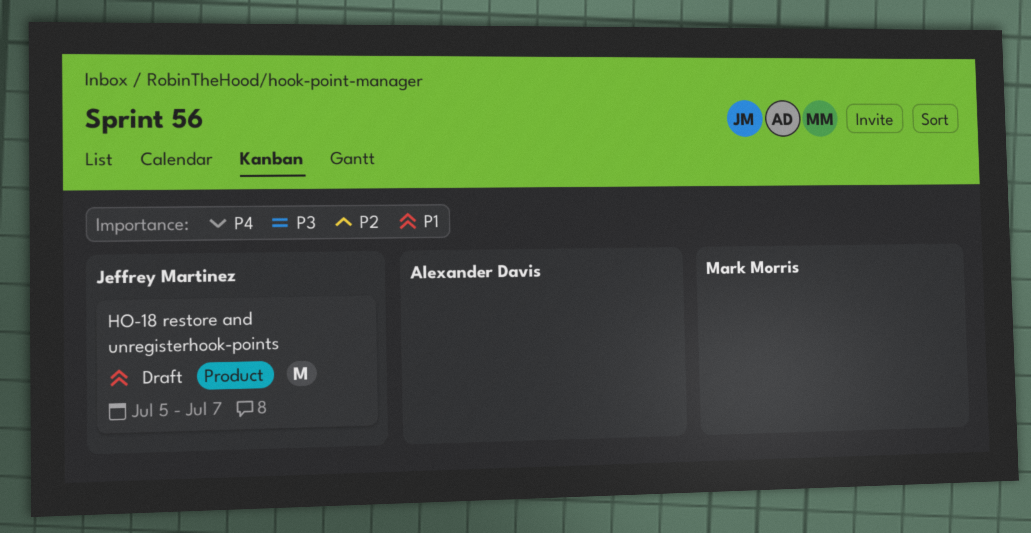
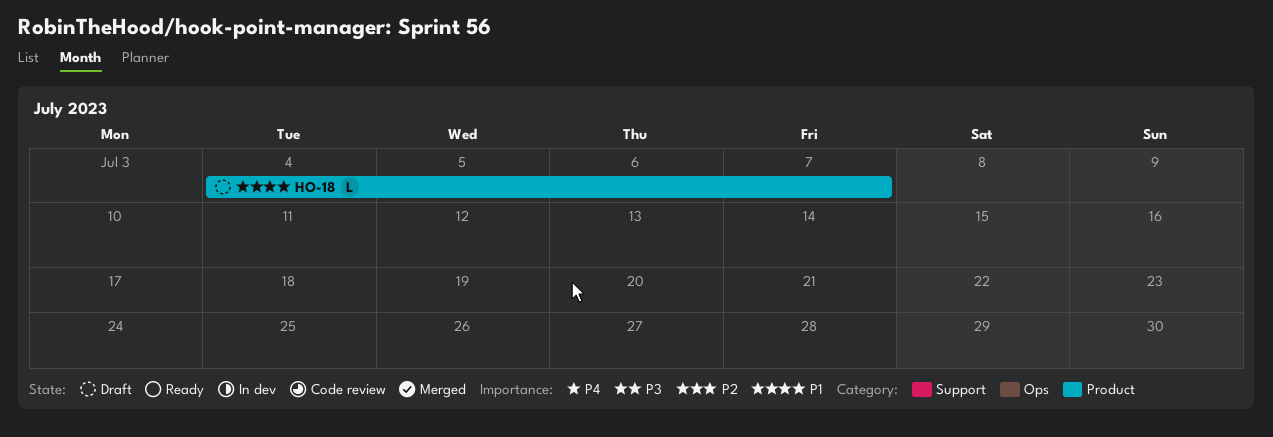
HO-18, estimate: M -> L
HO-18, start: Jul 5 -> Jul 4

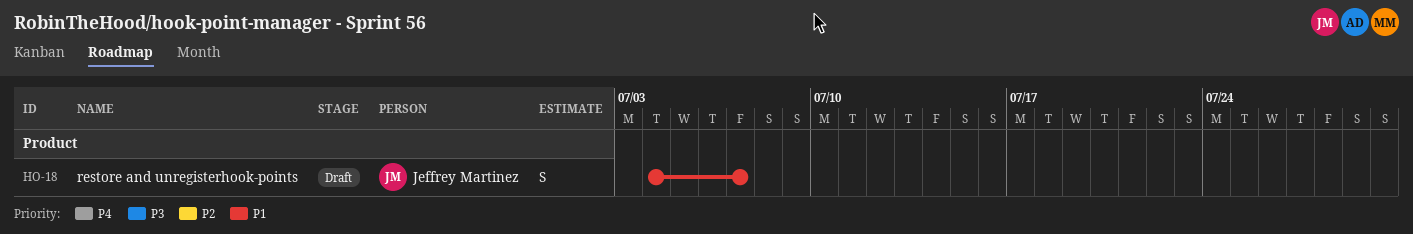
HO-18, estimate: L -> S

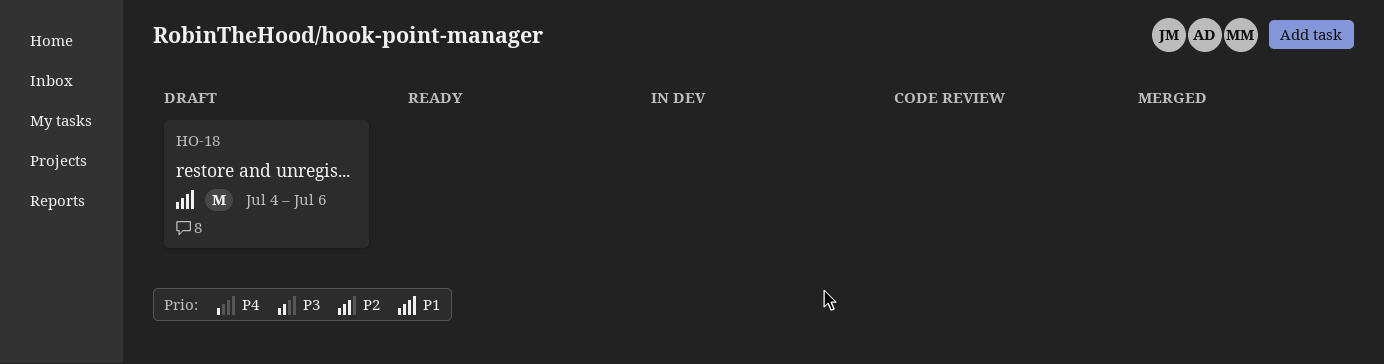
HO-18, estimate: S -> M
HO-18, due: Jul 7 -> Jul 6

